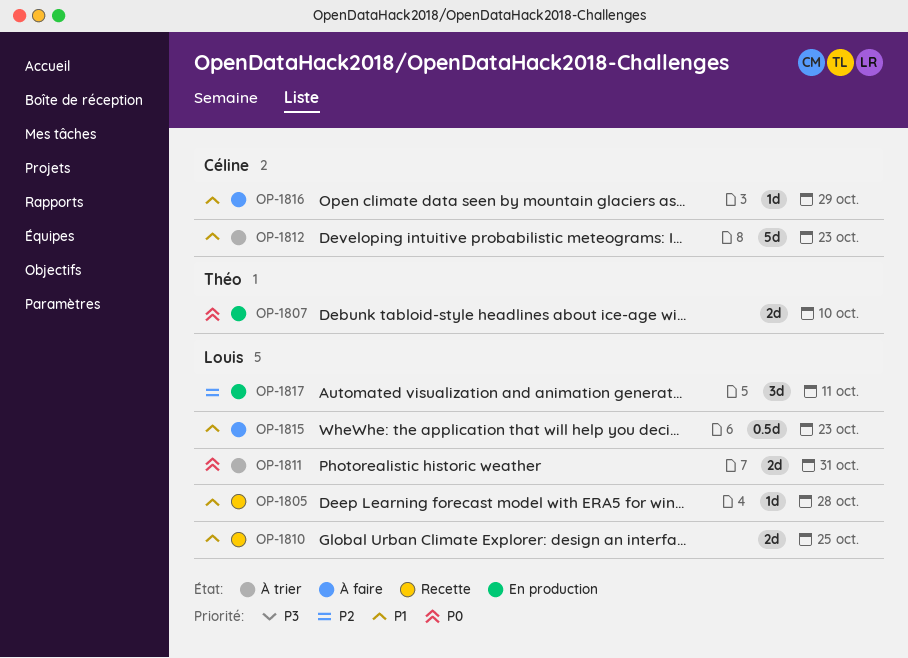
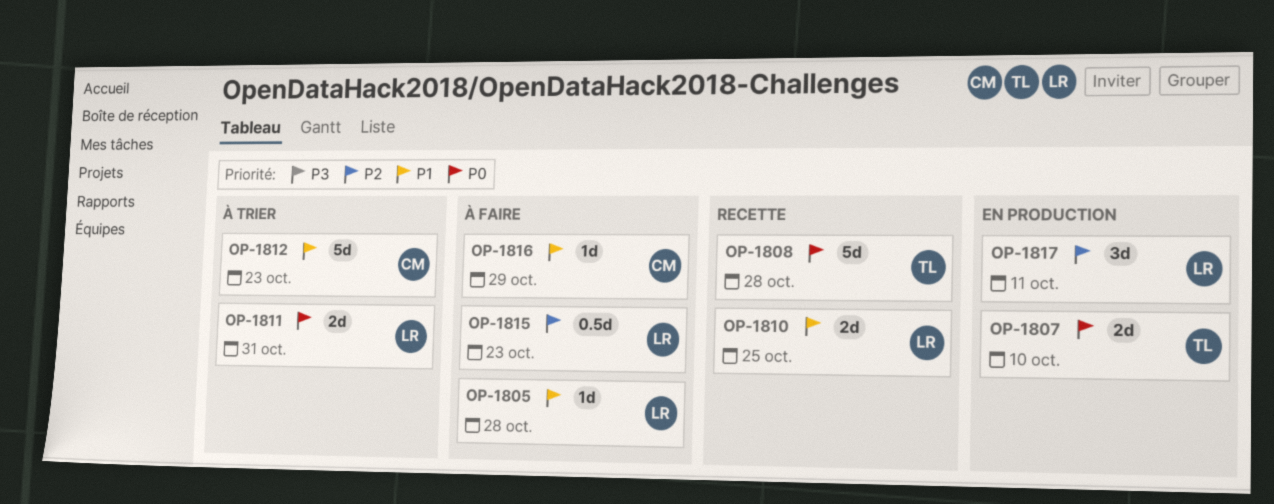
OP-1805, status: Recette -> À faire
OP-1808: none -> present
OP-1815, priority: P1 -> P2

